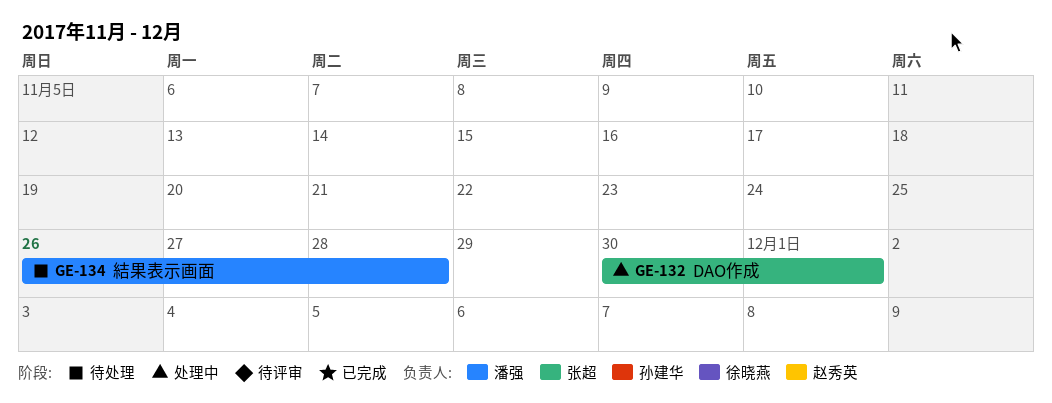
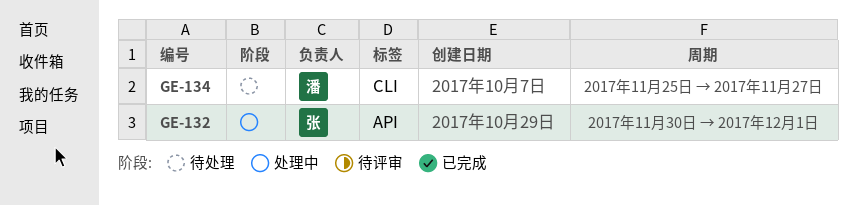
GE-134, start: Nov 26 -> Nov 25
GE-134, due: Nov 28 -> Nov 27

